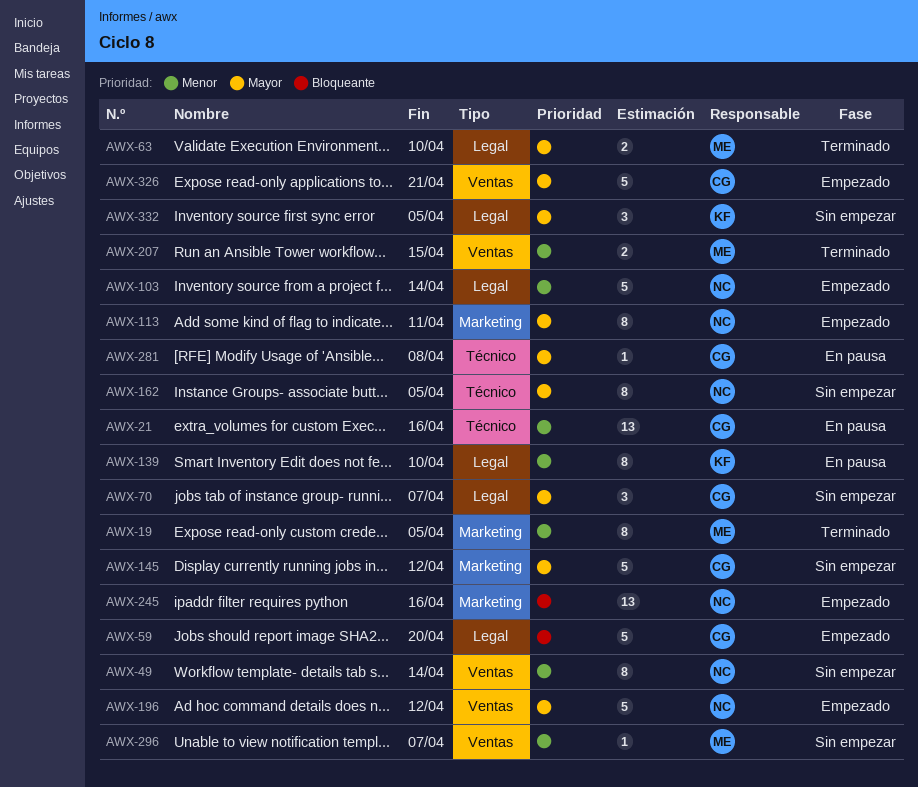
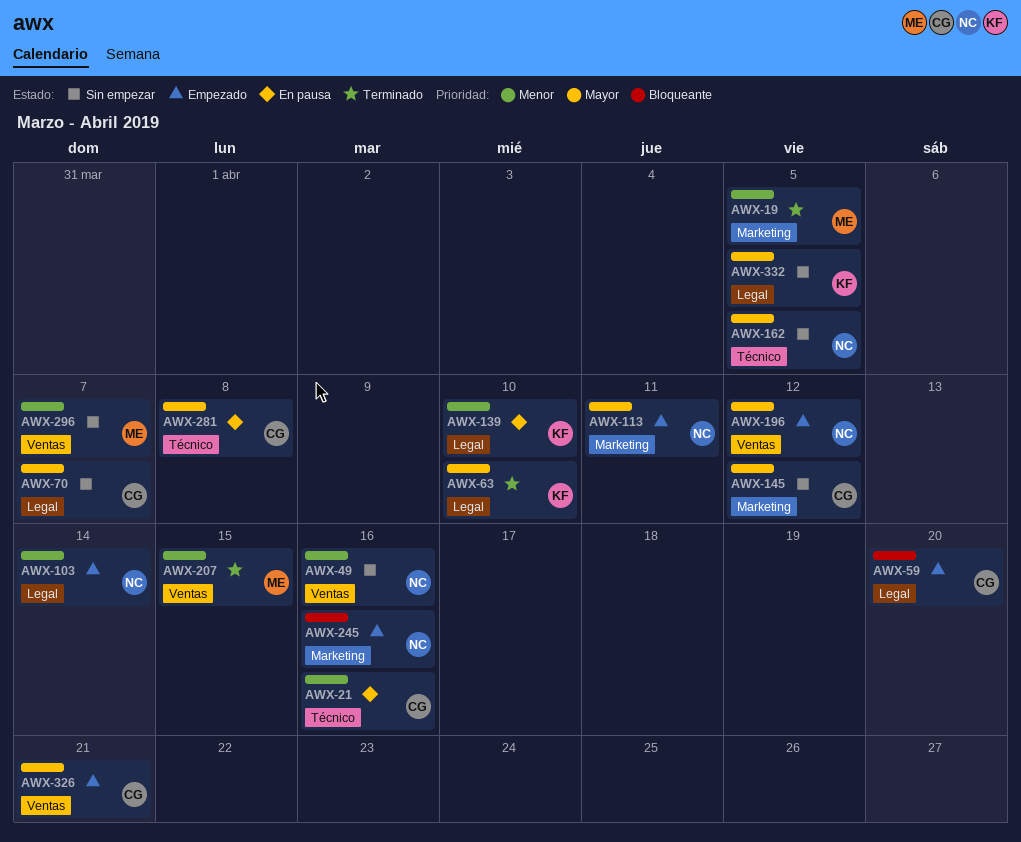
AWX-49, due: Apr 14 -> Apr 16
AWX-63, owner: ME -> KF

